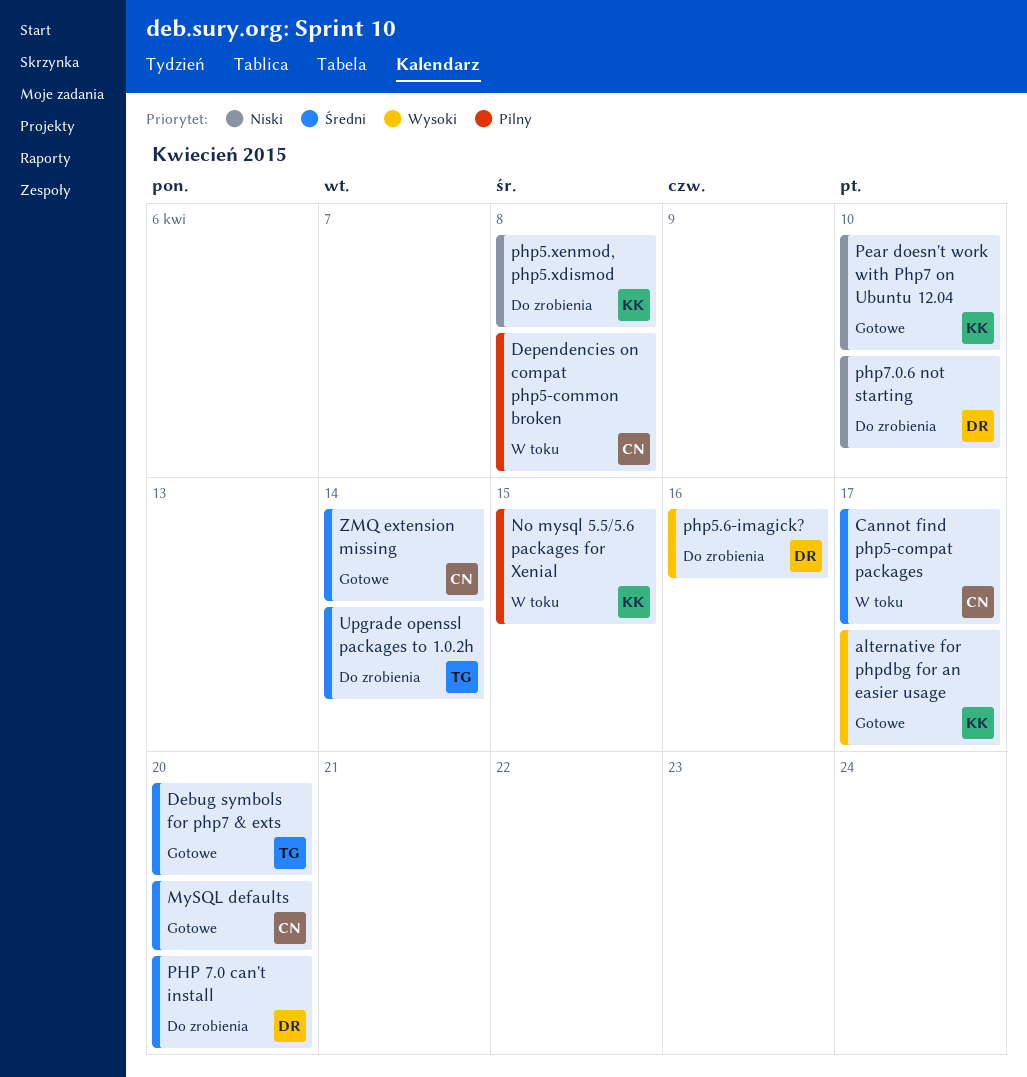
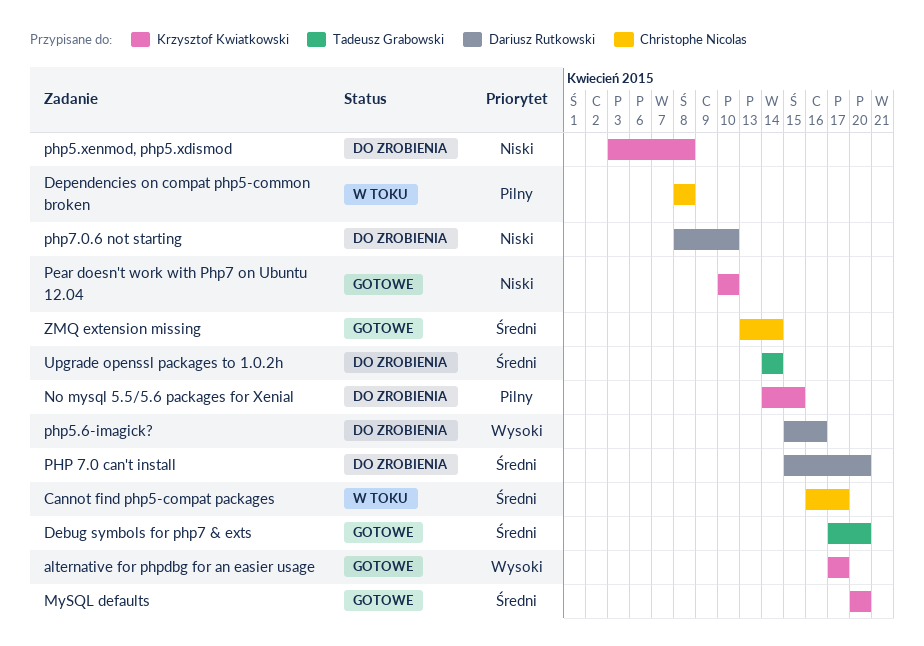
MySQL defaults, owner: Christophe Nicolas -> Krzysztof Kwiatkowski
No mysql 5.5/5.6 packages for Xenial, status: W toku -> Do zrobienia

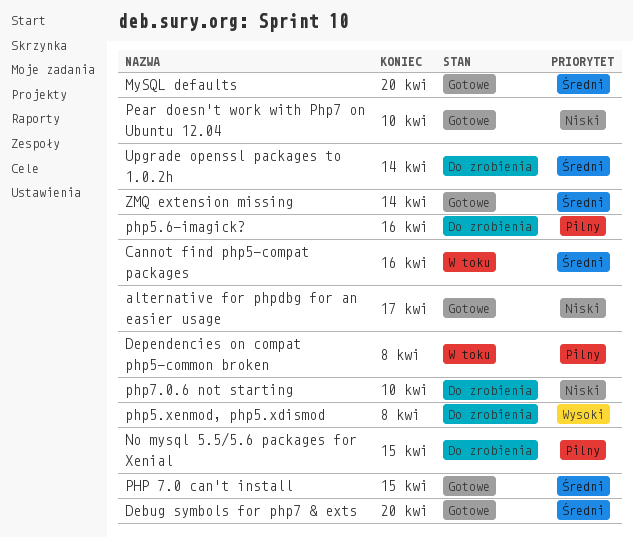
alternative for phpdbg for an easier usage, priority: Wysoki -> Niski
Cannot find php5-compat packages, due: Apr 17 -> Apr 16
PHP 7.0 can't install, status: Do zrobienia -> Gotowe
PHP 7.0 can't install, due: Apr 20 -> Apr 15
php5.6-imagick?, priority: Wysoki -> Pilny
php5.xenmod, php5.xdismod, priority: Niski -> Wysoki

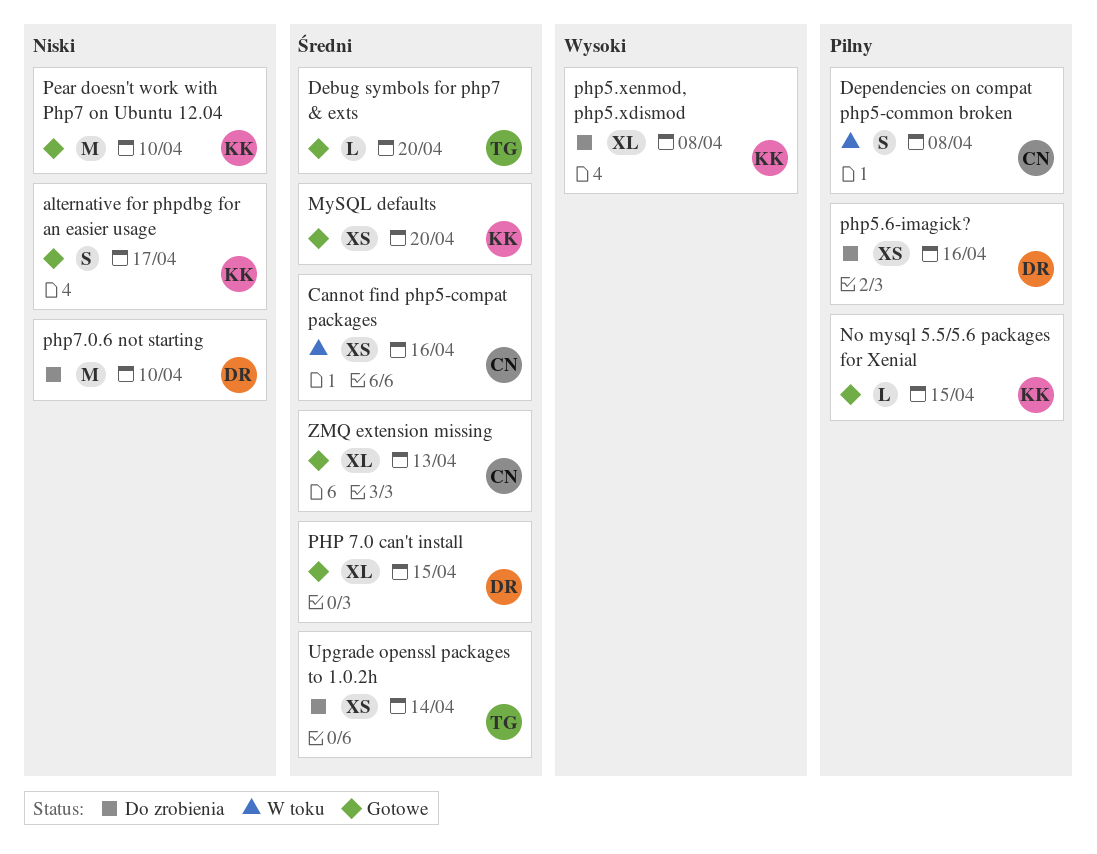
No mysql 5.5/5.6 packages for Xenial, status: Do zrobienia -> Gotowe
ZMQ extension missing, due: Apr 14 -> Apr 13

